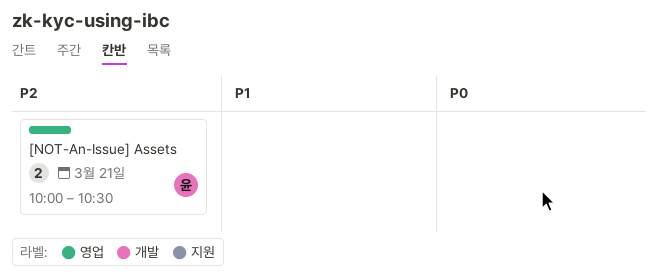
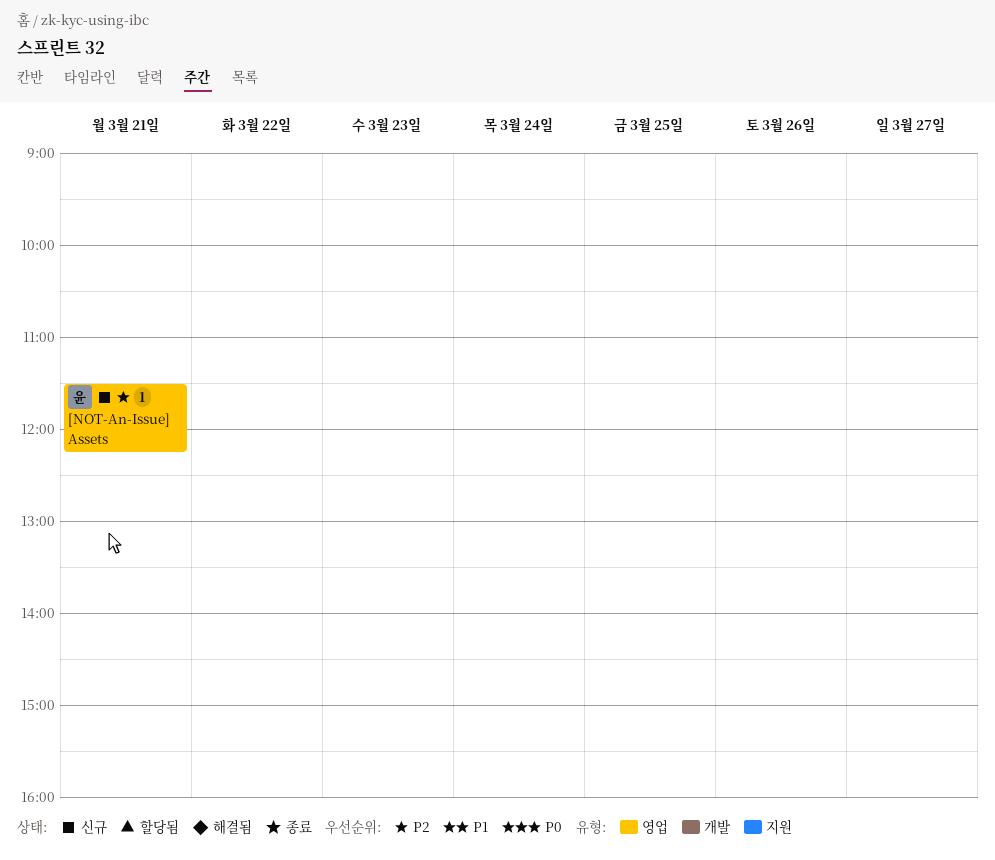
[NOT-An-Issue] Assets, estimate: 2 -> 1
[NOT-An-Issue] Assets, begins: 10:00 -> 11:30
[NOT-An-Issue] Assets, ends: 10:30 -> 12:15

